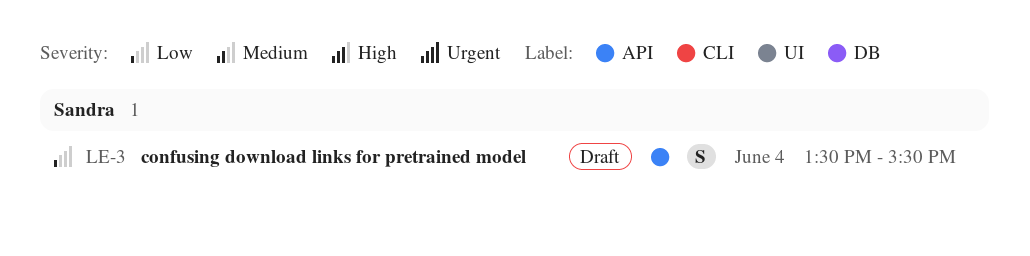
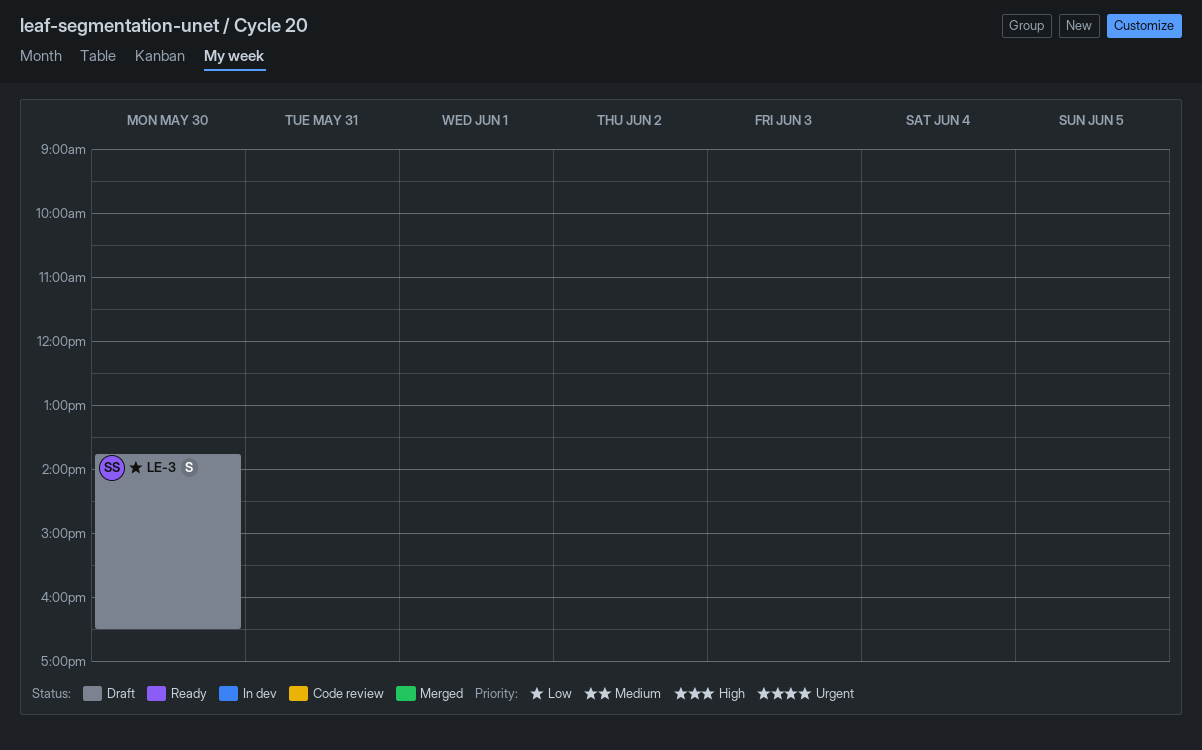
LE-3, day: Jun 4 -> May 30
LE-3, begins: 13:30 -> 13:45
LE-3, ends: 15:30 -> 16:30

